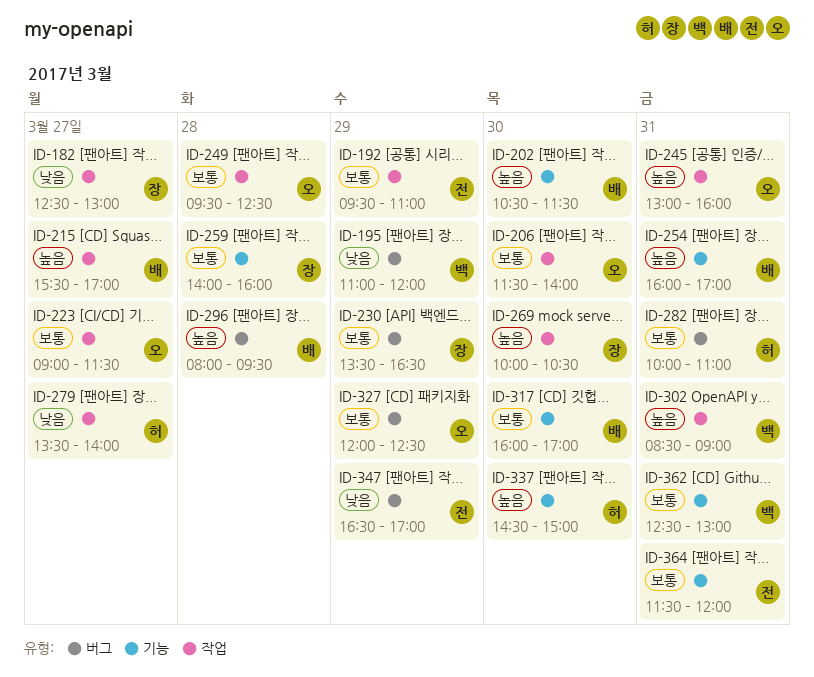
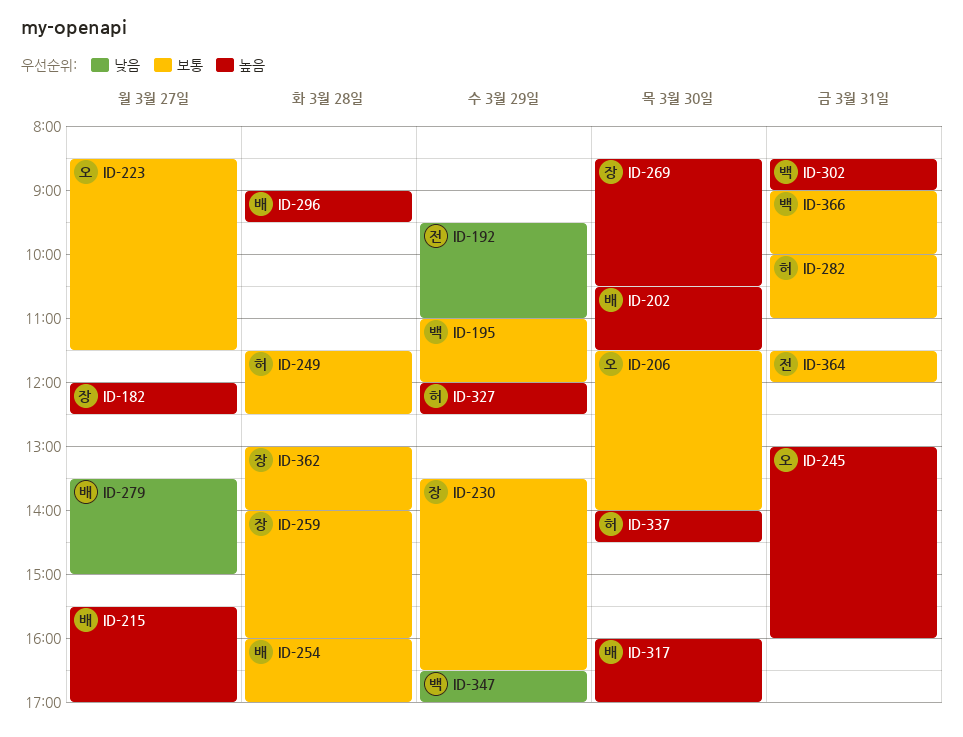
ID-182, priority: 낮음 -> 높음
ID-182, begins: 12:30 -> 12:00
ID-182, ends: 13:00 -> 12:30
ID-192, priority: 보통 -> 낮음
ID-195, priority: 낮음 -> 보통
ID-223, begins: 09:00 -> 08:30
ID-249, owner: 오 -> 허
ID-249, begins: 09:30 -> 11:30
ID-254, priority: 높음 -> 보통
ID-254, day: Mar 31 -> Mar 28
ID-269, begins: 10:00 -> 08:30
ID-279, owner: 허 -> 배
ID-279, ends: 14:00 -> 15:00
ID-296, begins: 08:00 -> 09:00
ID-317, priority: 보통 -> 높음
ID-327, owner: 오 -> 허
ID-327, priority: 보통 -> 높음
ID-337, begins: 14:30 -> 14:00
ID-337, ends: 15:00 -> 14:30
ID-347, owner: 전 -> 백
ID-362, owner: 백 -> 장
ID-362, day: Mar 31 -> Mar 28
ID-362, begins: 12:30 -> 13:00
ID-362, ends: 13:00 -> 14:00
ID-366: none -> present

